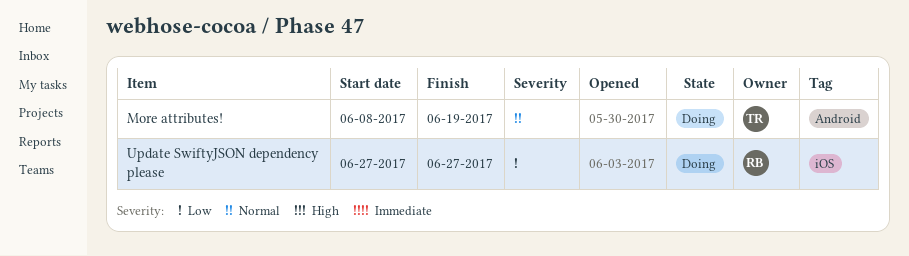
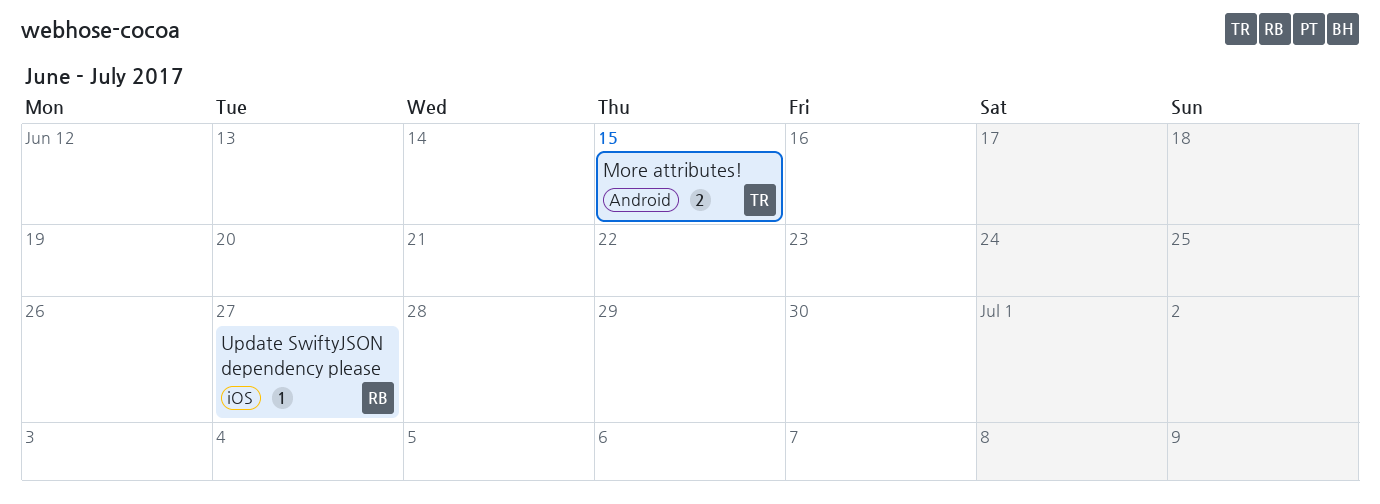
More attributes!, due: Jun 19 -> Jun 15

